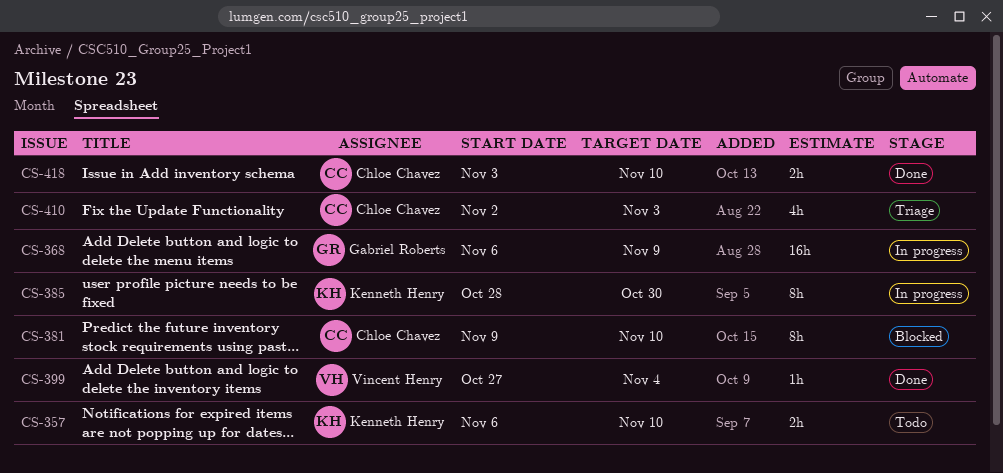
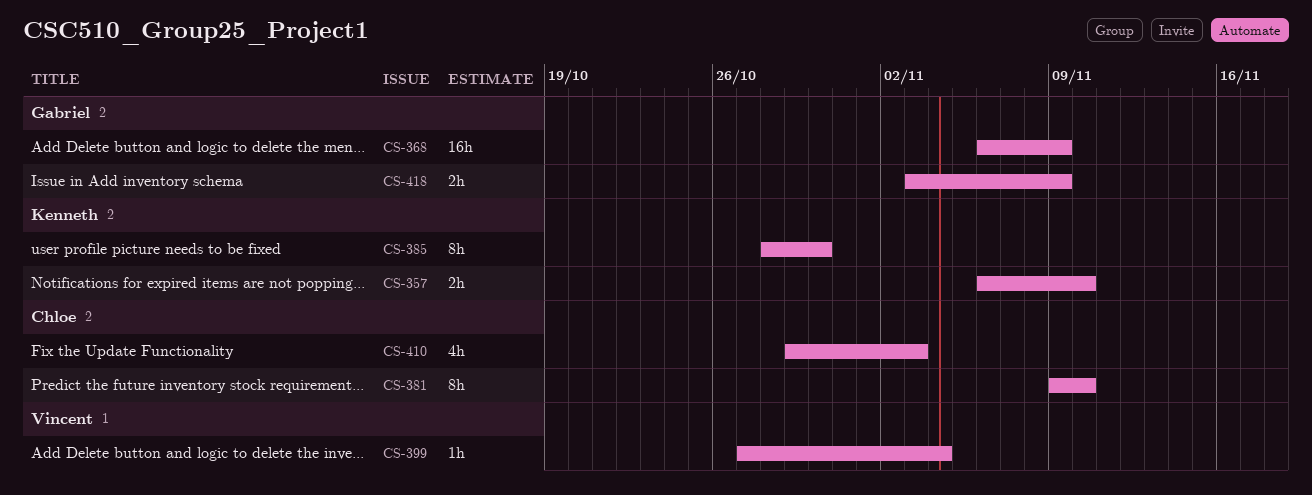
CS-410, start: Nov 2 -> Oct 29
CS-418, owner: Chloe Chavez -> Gabriel Roberts
CS-418, due: Nov 10 -> Nov 9

